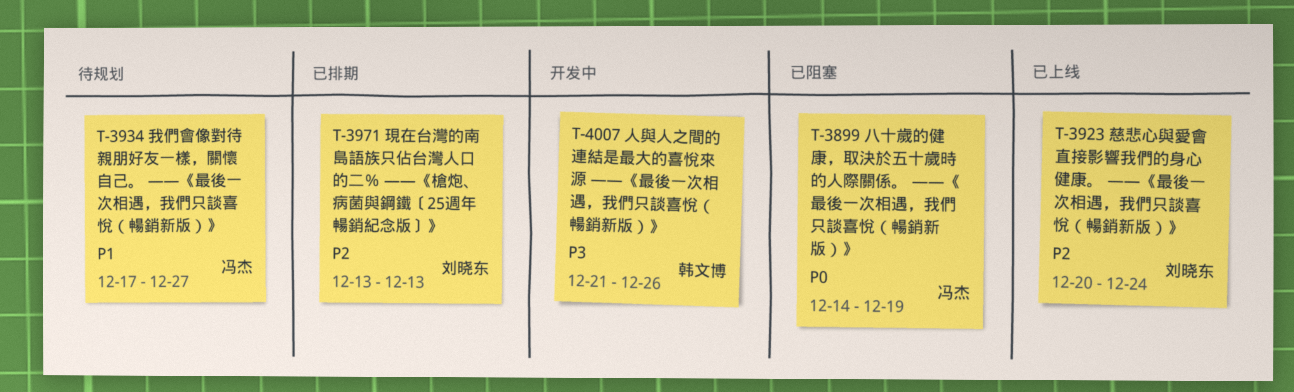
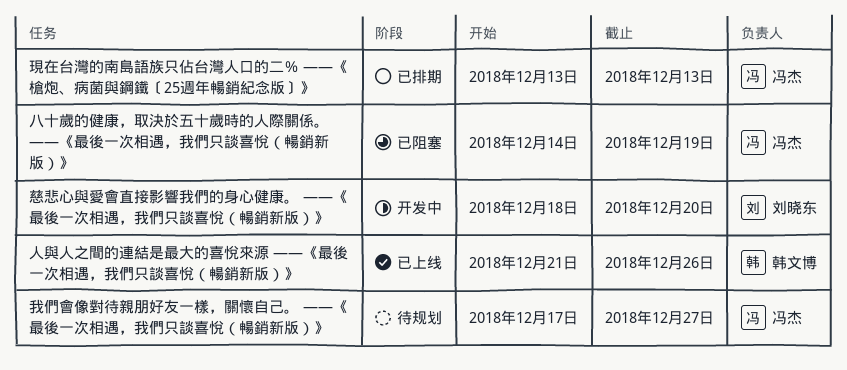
人與人之間的連結是最大的喜悅來源 ——《最後一次相遇，我們只談喜悅（暢銷新版）》, status: 开发中 -> 已上线
慈悲心與愛會直接影響我們的身心健康。 ——《最後一次相遇，我們只談喜悅（暢銷新版）》, status: 已上线 -> 开发中
慈悲心與愛會直接影響我們的身心健康。 ——《最後一次相遇，我們只談喜悅（暢銷新版）》, start: Dec 20 -> Dec 18
慈悲心與愛會直接影響我們的身心健康。 ——《最後一次相遇，我們只談喜悅（暢銷新版）》, due: Dec 24 -> Dec 20
現在台灣的南島語族只佔台灣人口的二％ ——《槍炮、病菌與鋼鐵〔25週年暢銷紀念版〕》, owner: 刘晓东 -> 冯杰

